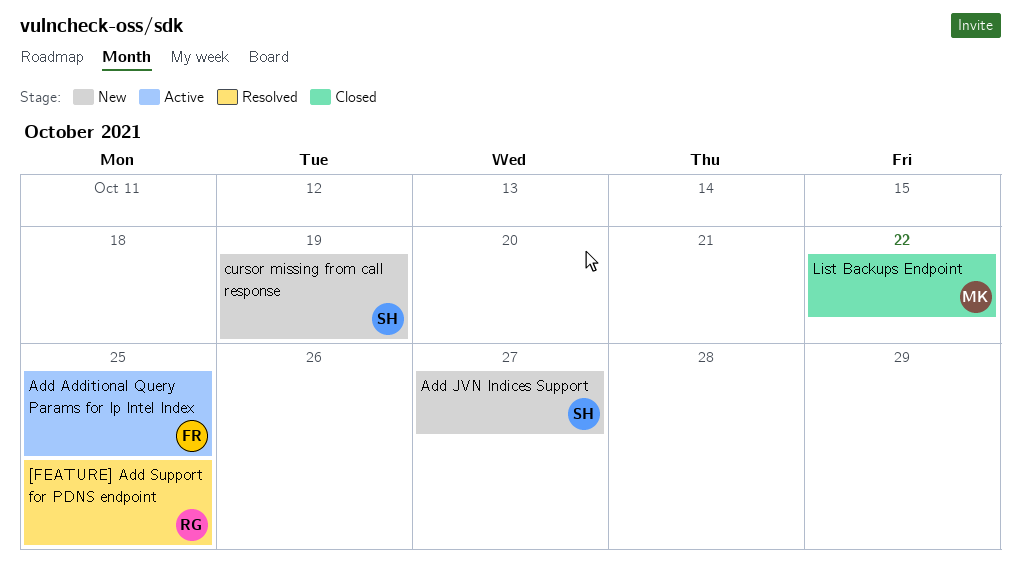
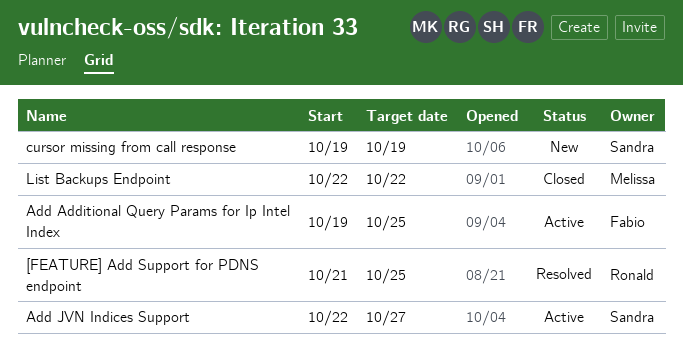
Add JVN Indices Support, status: New -> Active

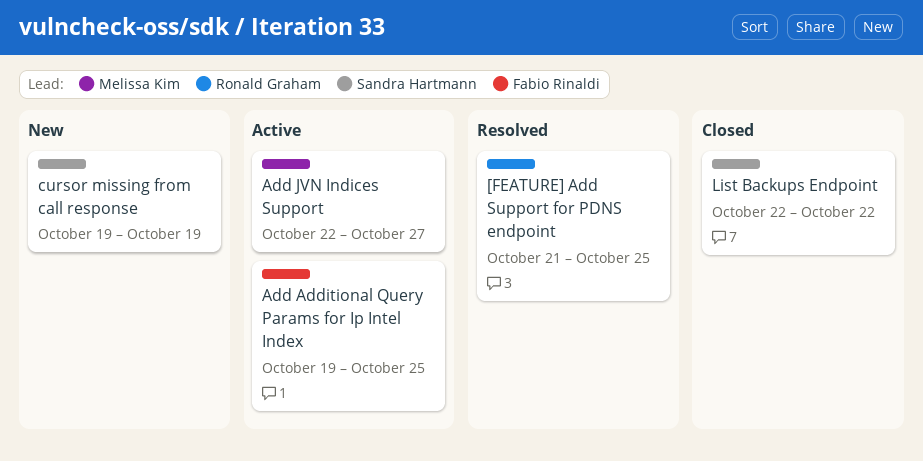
Add JVN Indices Support, owner: Sandra Hartmann -> Melissa Kim
List Backups Endpoint, owner: Melissa Kim -> Sandra Hartmann

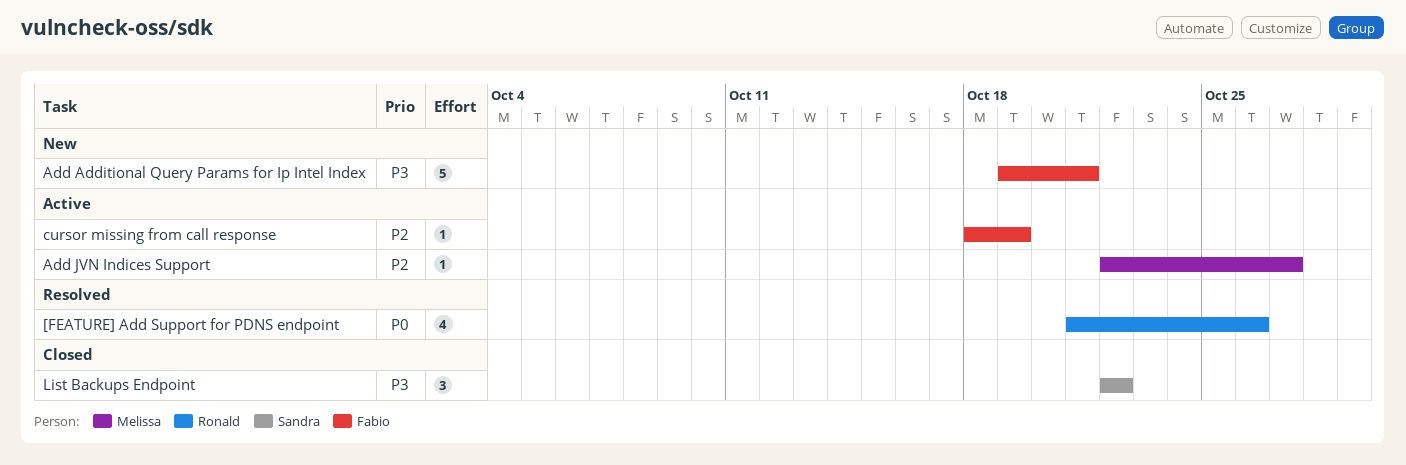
[FEATURE] Add Support for PDNS endpoint, due: Oct 25 -> Oct 26
Add Additional Query Params for Ip Intel Index, status: Active -> New
Add Additional Query Params for Ip Intel Index, due: Oct 25 -> Oct 21
cursor missing from call response, status: New -> Active
cursor missing from call response, owner: Sandra Hartmann -> Fabio Rinaldi
cursor missing from call response, start: Oct 19 -> Oct 18

